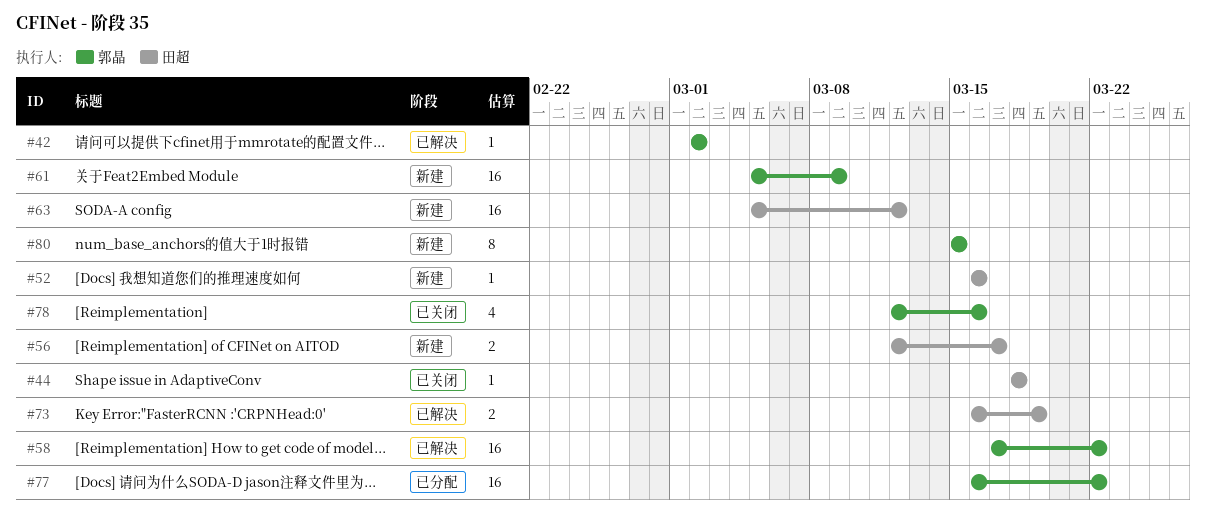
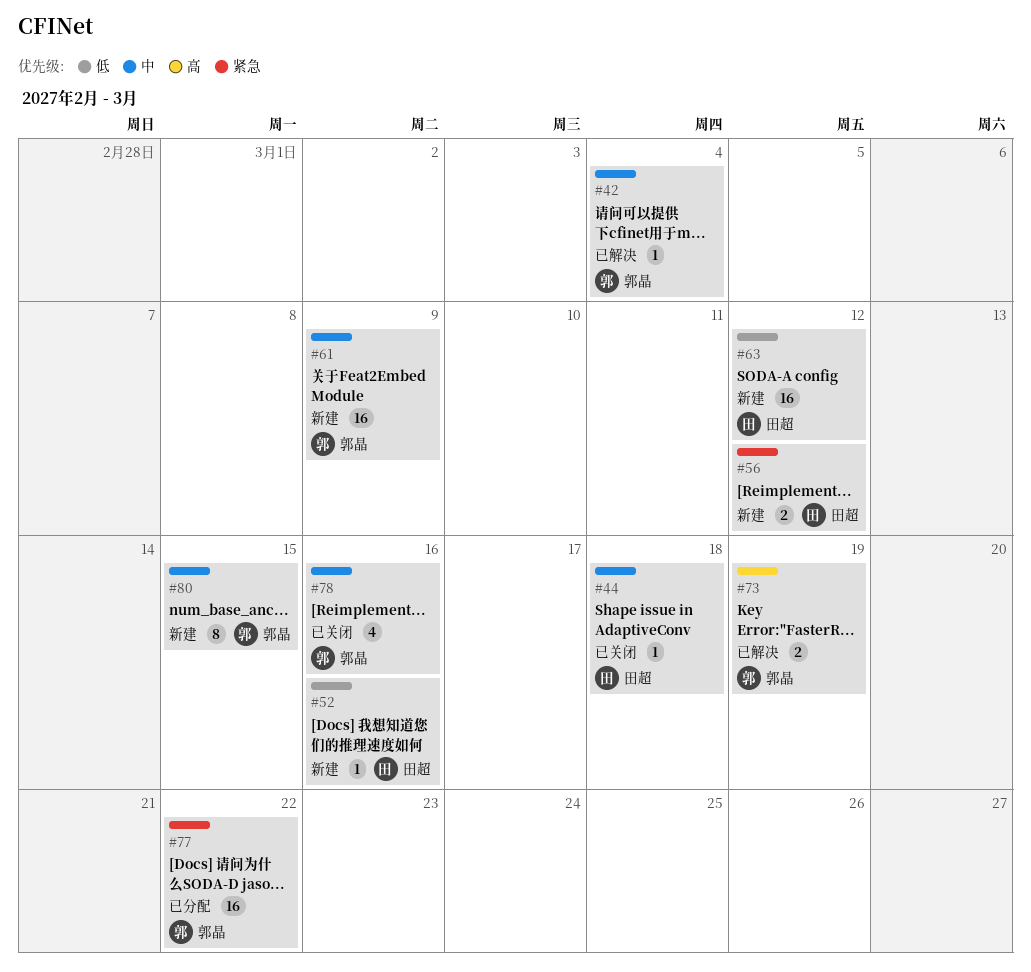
#42, due: Mar 2 -> Mar 4
#56, due: Mar 17 -> Mar 12
#58: present -> none
#73, owner: 田超 -> 郭晶

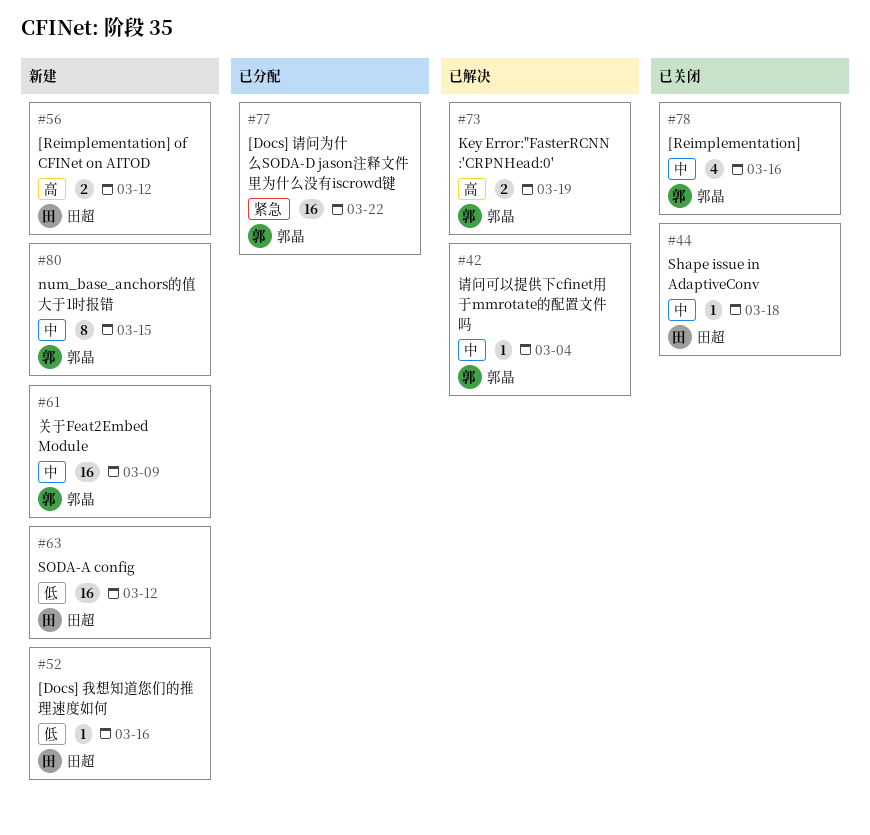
#56, priority: 紧急 -> 高

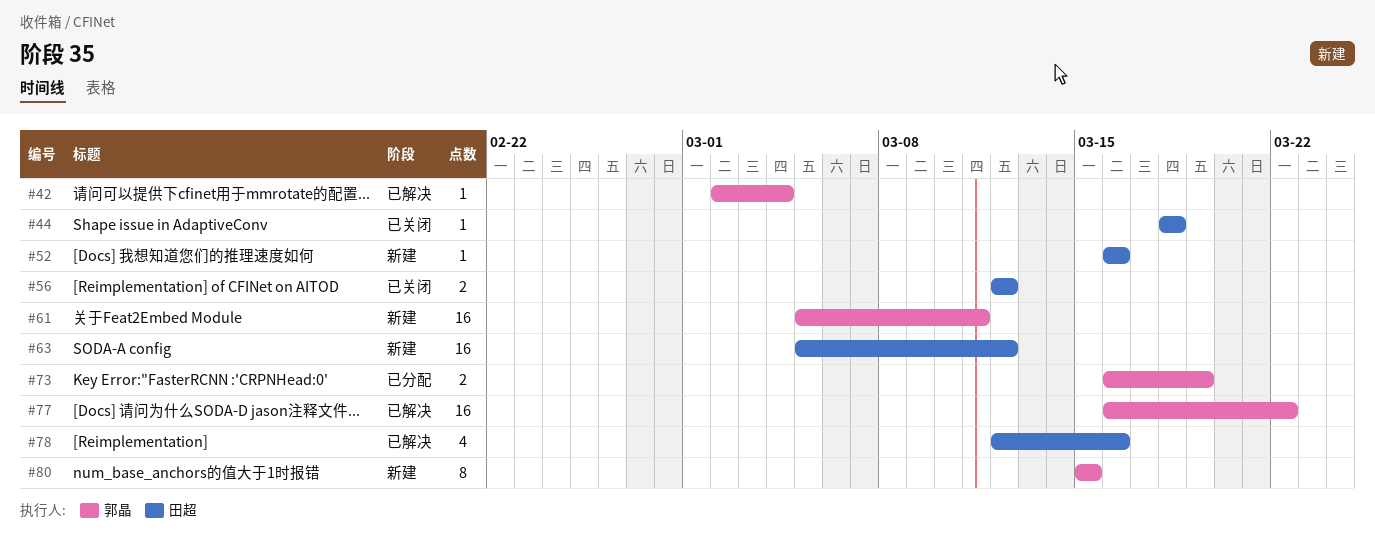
#56, status: 新建 -> 已关闭
#61, due: Mar 9 -> Mar 11
#73, status: 已解决 -> 已分配
#77, status: 已分配 -> 已解决
#78, status: 已关闭 -> 已解决
#78, owner: 郭晶 -> 田超

